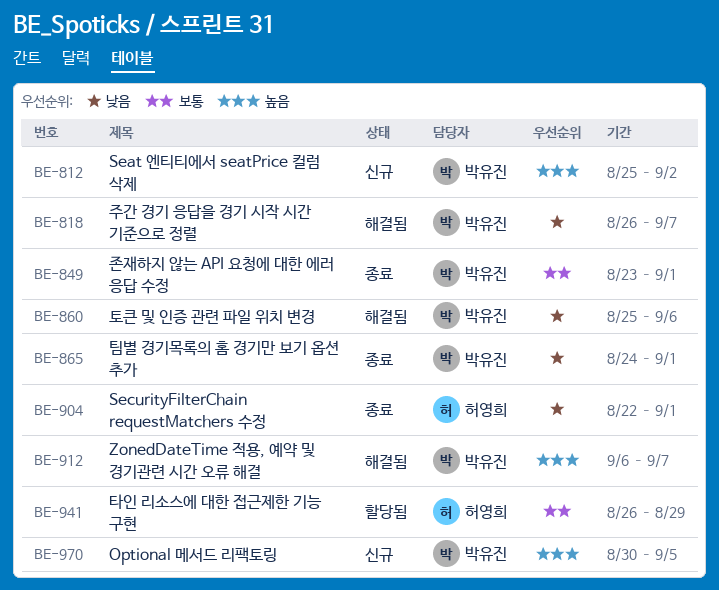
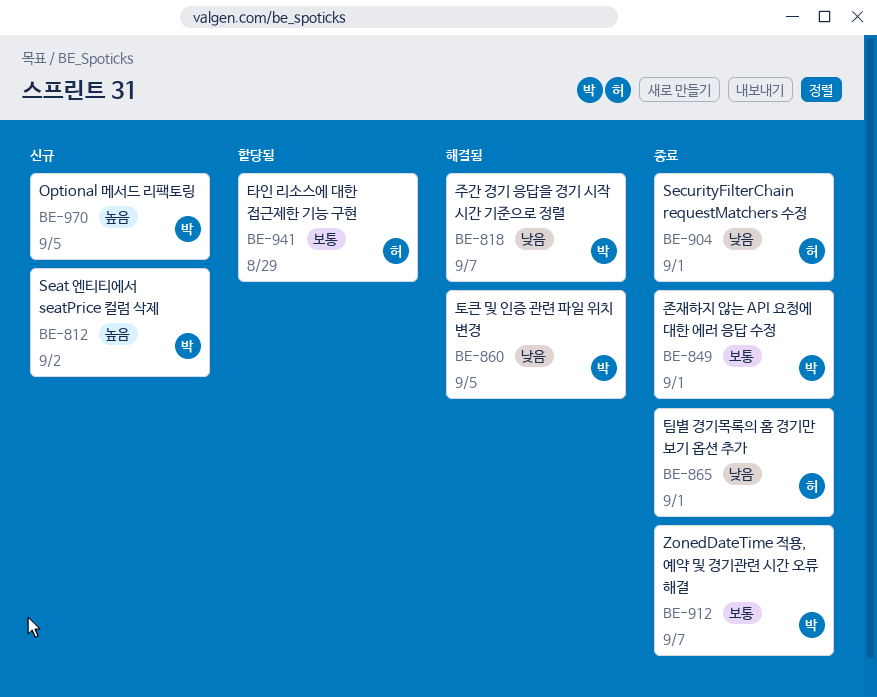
BE-860, due: Sep 6 -> Sep 5
BE-865, owner: 박유진 -> 허영희
BE-912, status: 해결됨 -> 종료
BE-912, priority: 높음 -> 보통

